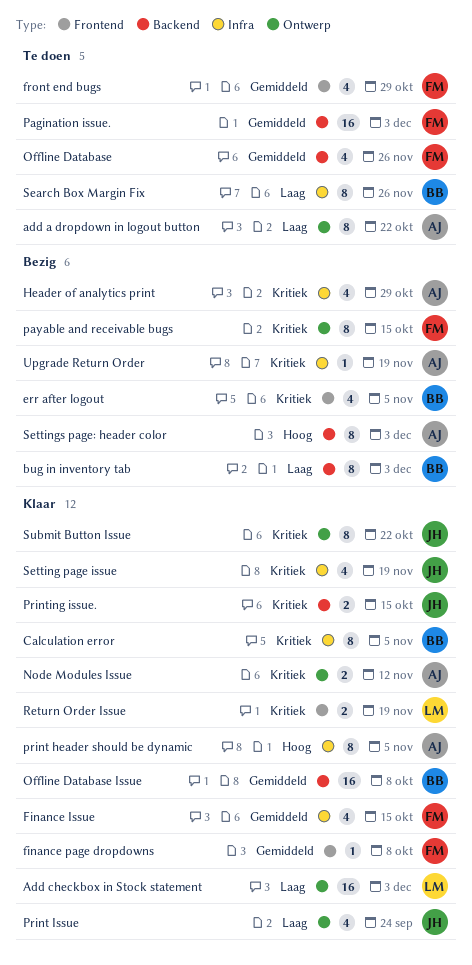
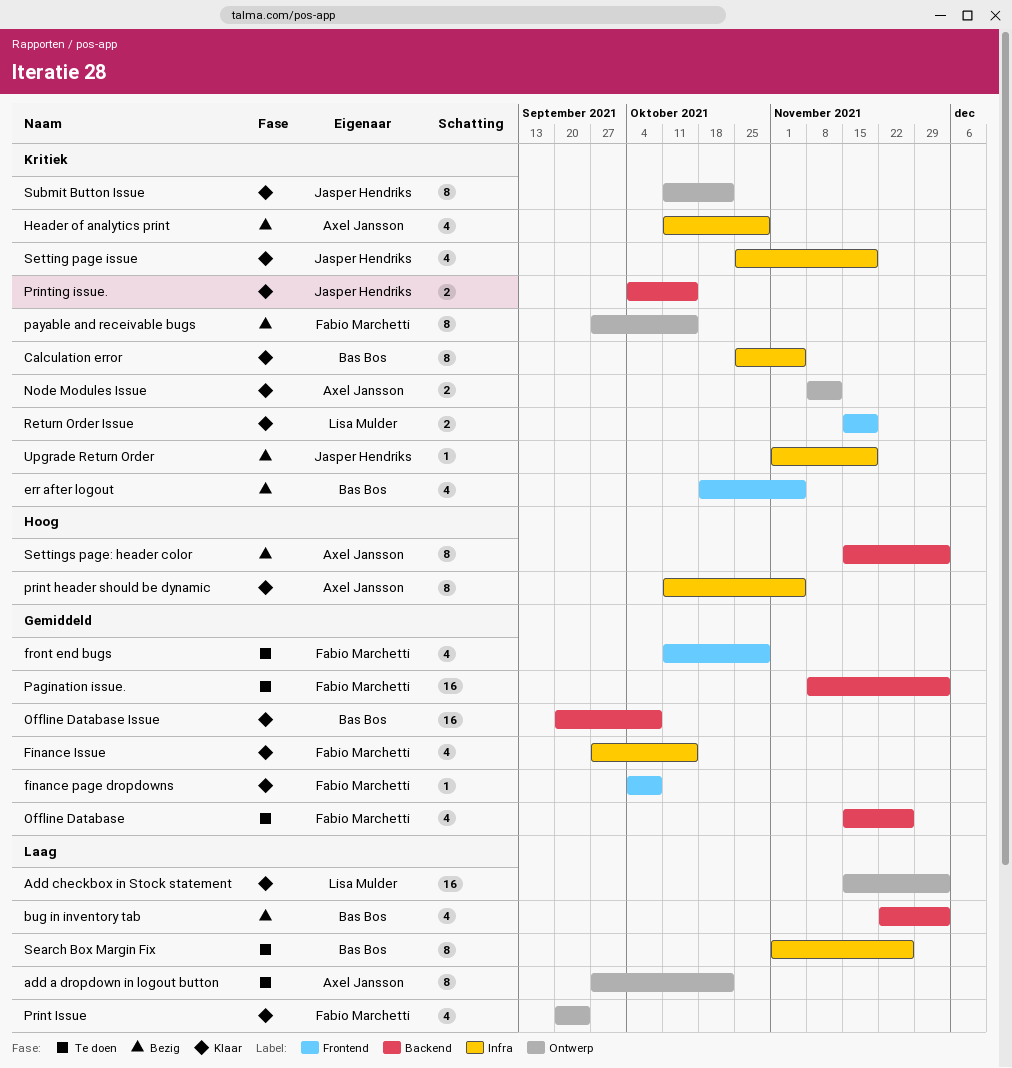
bug in inventory tab, estimate: 8 -> 4
Print Issue, owner: Jasper Hendriks -> Fabio Marchetti
Upgrade Return Order, owner: Axel Jansson -> Jasper Hendriks

